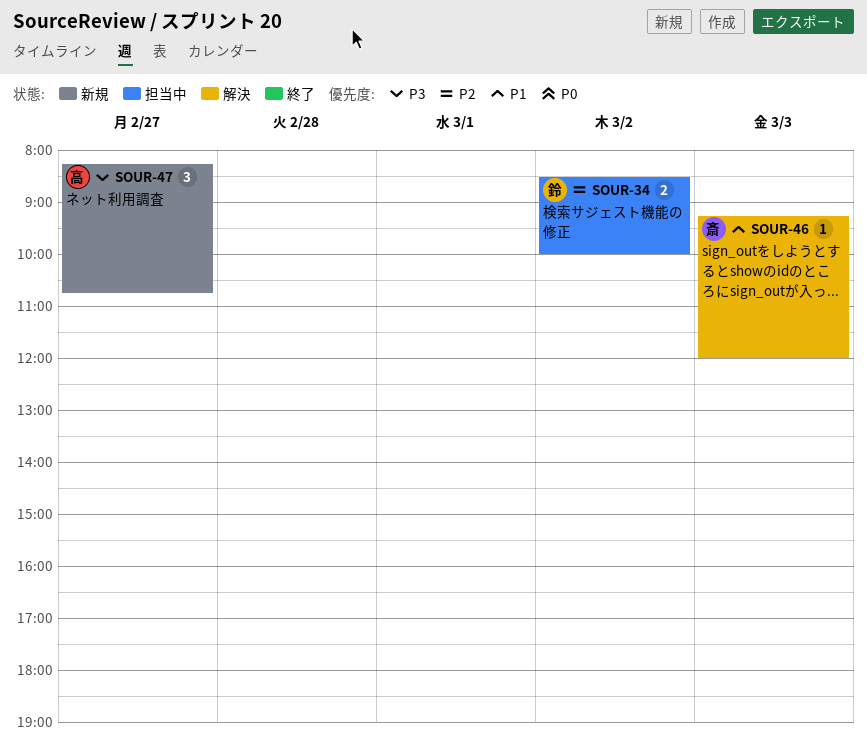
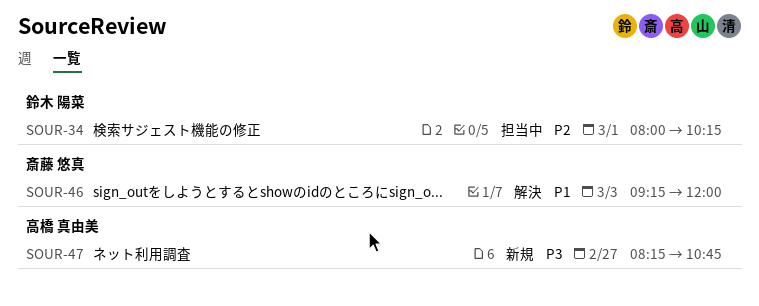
SOUR-34, day: Mar 2 -> Mar 1
SOUR-34, begins: 08:30 -> 08:00
SOUR-34, ends: 10:00 -> 10:15

